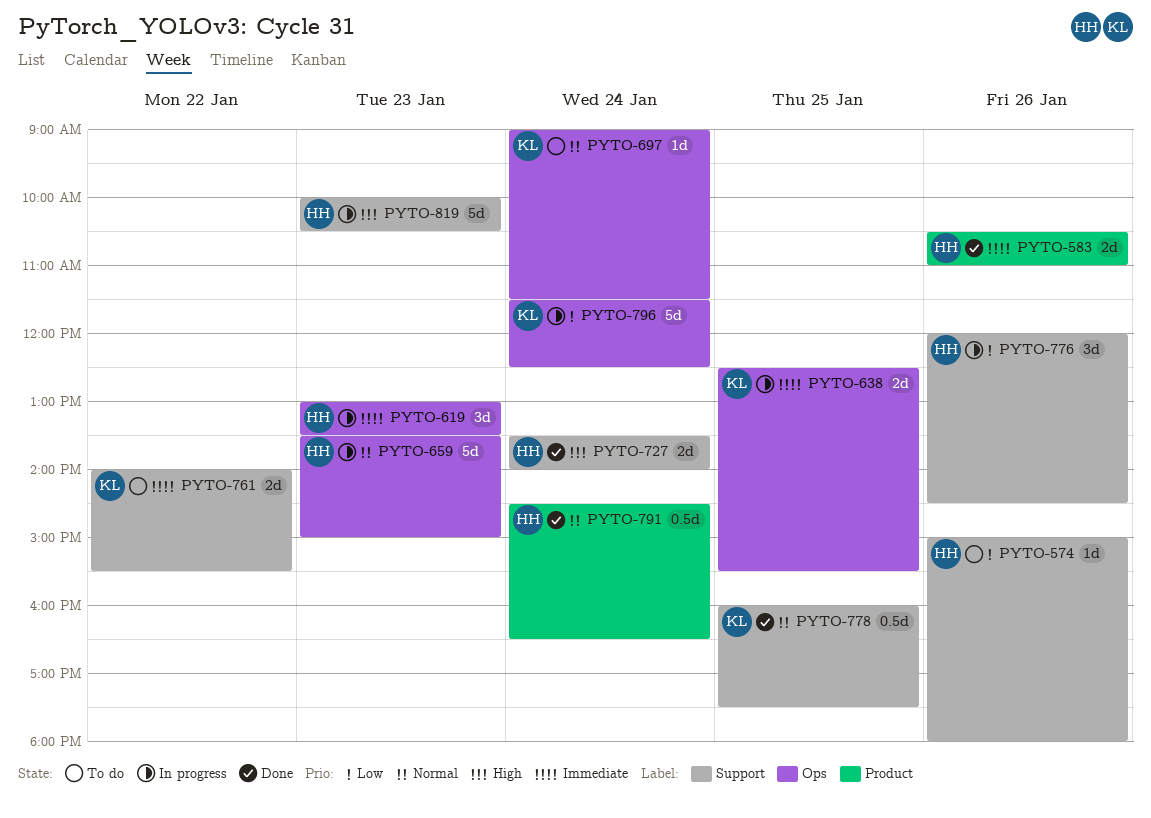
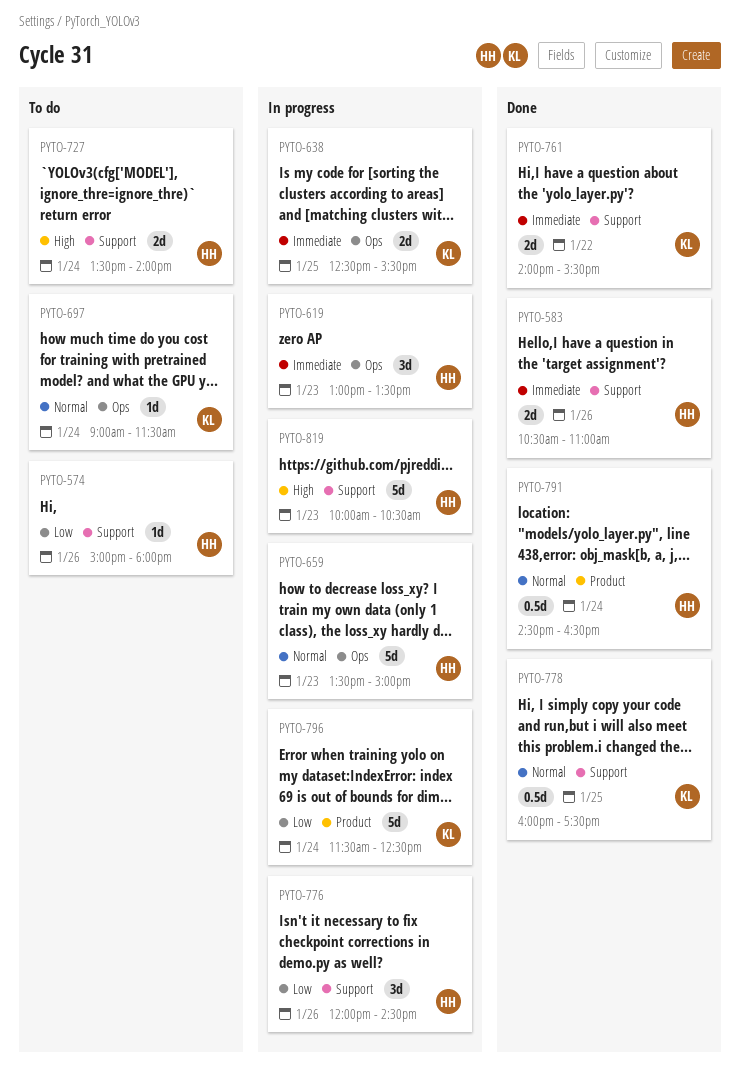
PYTO-583, label: Product -> Support
PYTO-727, status: Done -> To do
PYTO-761, status: To do -> Done
PYTO-796, label: Ops -> Product

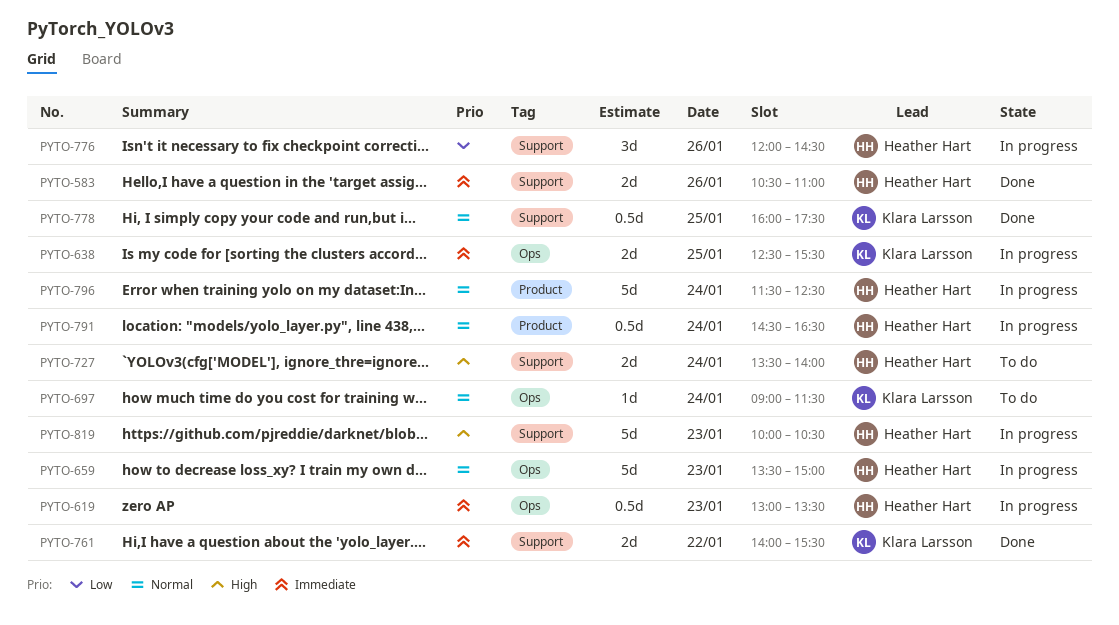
PYTO-574: present -> none
PYTO-619, estimate: 3d -> 0.5d
PYTO-791, status: Done -> In progress
PYTO-796, owner: Klara Larsson -> Heather Hart
PYTO-796, priority: Low -> Normal

